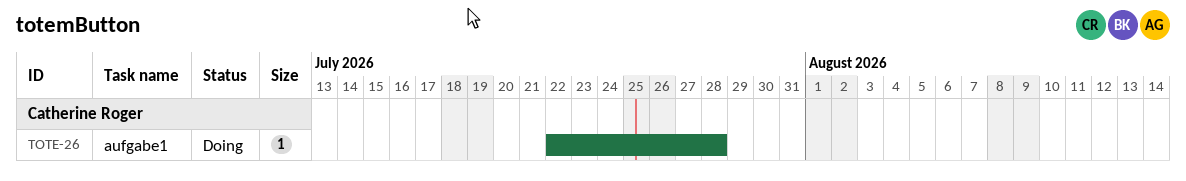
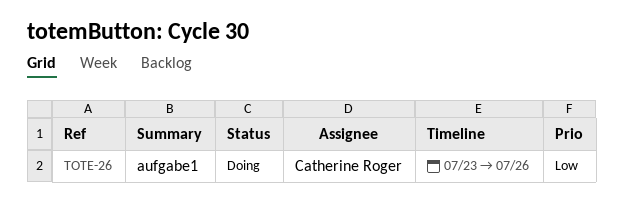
TOTE-26, start: Jul 22 -> Jul 23
TOTE-26, due: Jul 28 -> Jul 26

